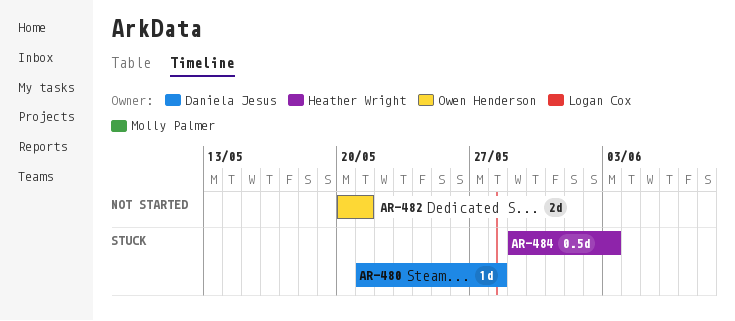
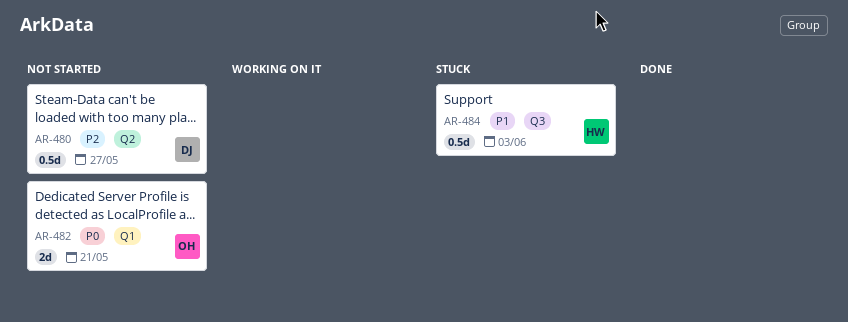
AR-480, status: Stuck -> Not started
AR-480, estimate: 1d -> 0.5d
AR-480, due: May 28 -> May 27

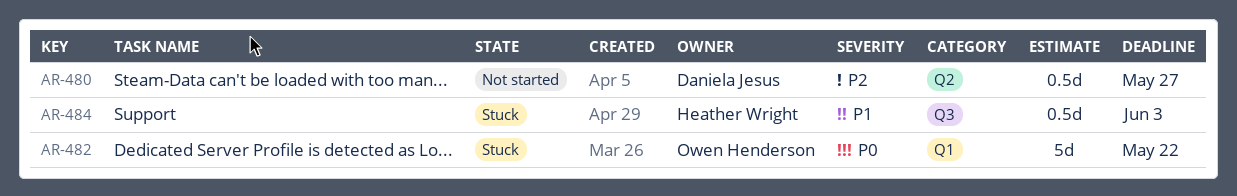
AR-482, status: Not started -> Stuck
AR-482, estimate: 2d -> 5d
AR-482, due: May 21 -> May 22

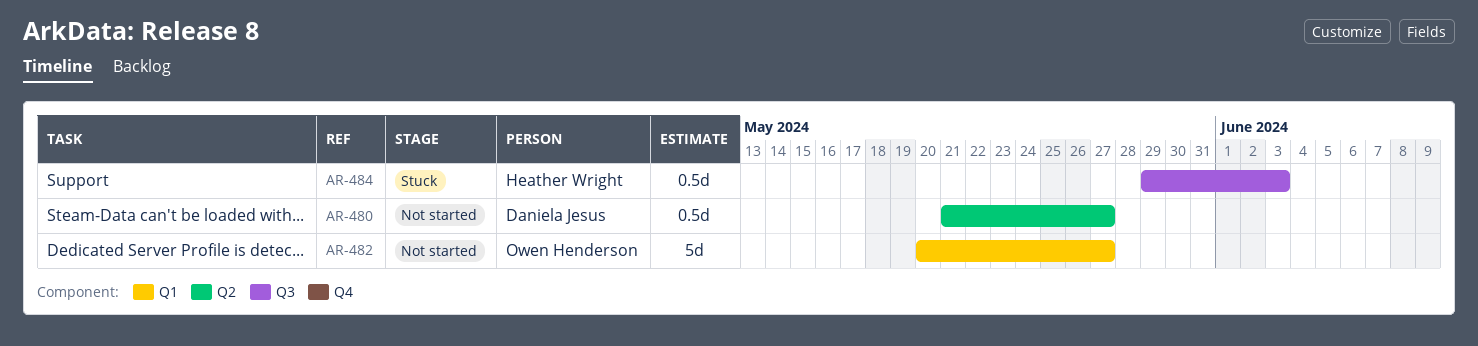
AR-482, status: Stuck -> Not started
AR-482, due: May 22 -> May 27

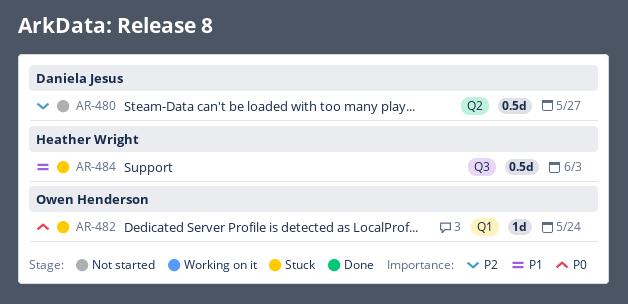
AR-482, status: Not started -> Stuck
AR-482, estimate: 5d -> 1d
AR-482, due: May 27 -> May 24

